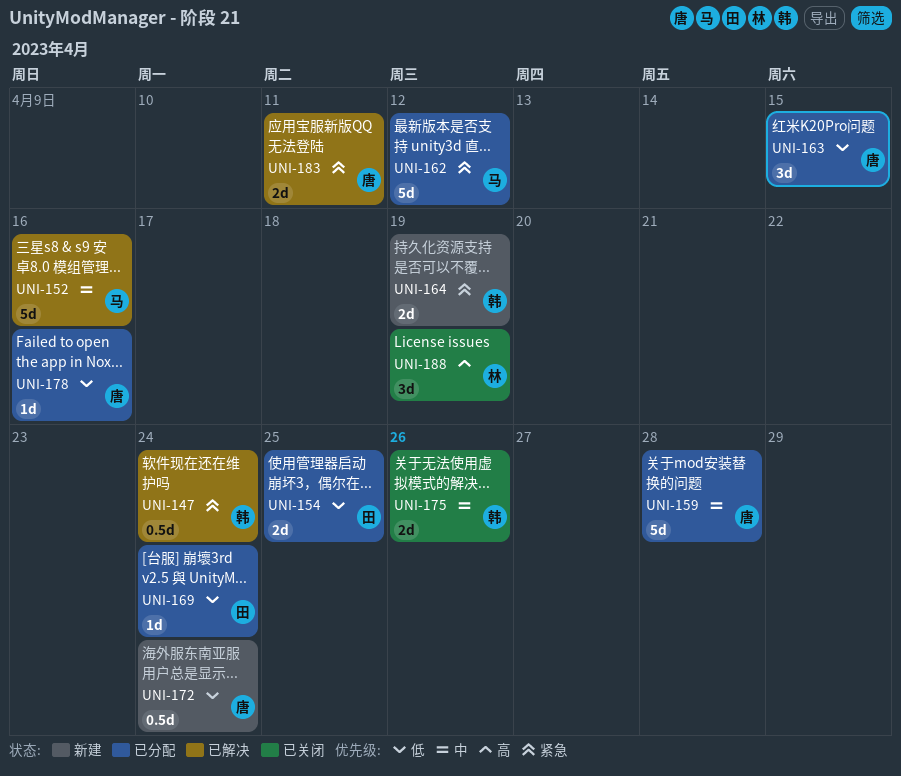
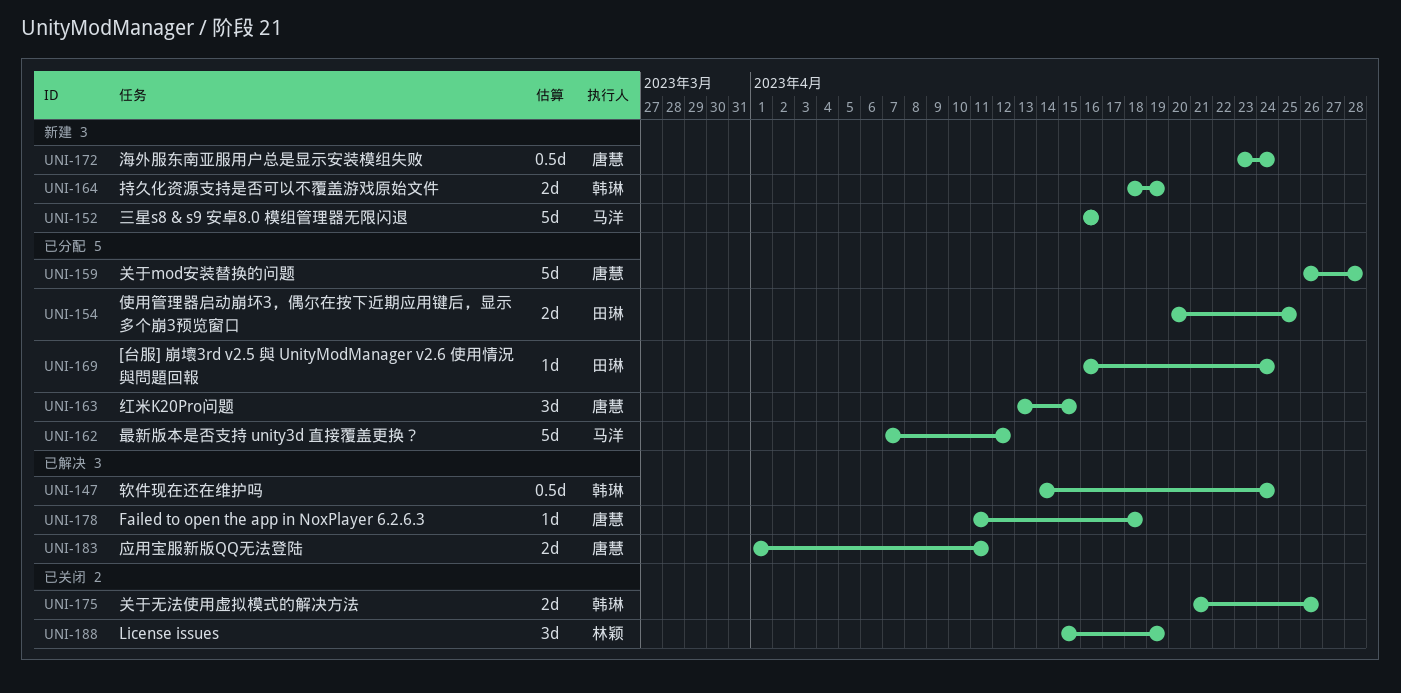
UNI-152, status: 已解决 -> 新建
UNI-178, status: 已分配 -> 已解决
UNI-178, due: Apr 16 -> Apr 18

